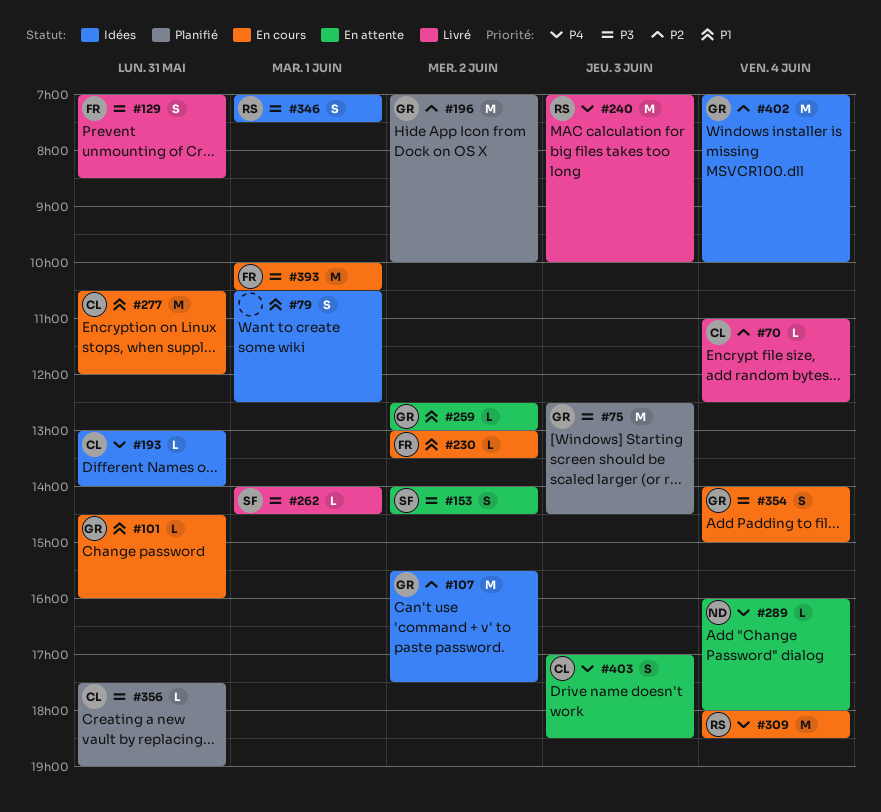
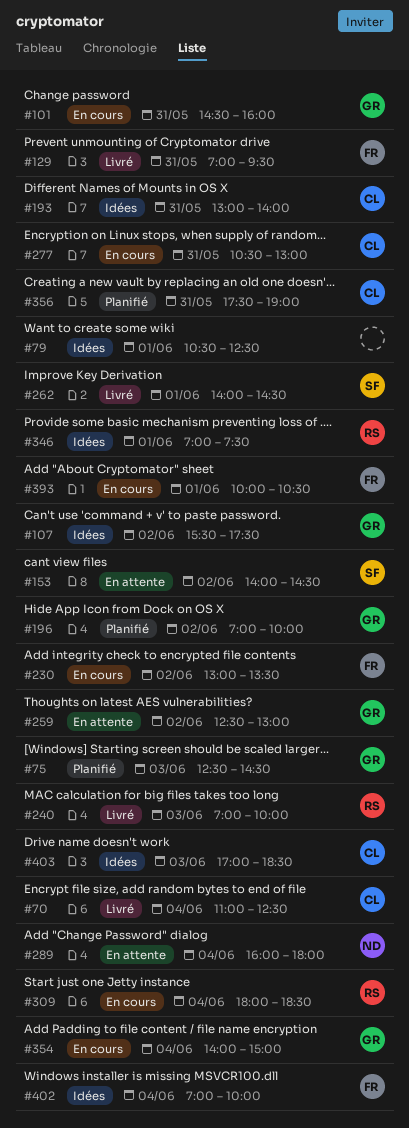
#129, ends: 08:30 -> 09:30
#277, ends: 12:00 -> 13:00
#402, owner: GR -> FR
#403, status: En attente -> Idées

